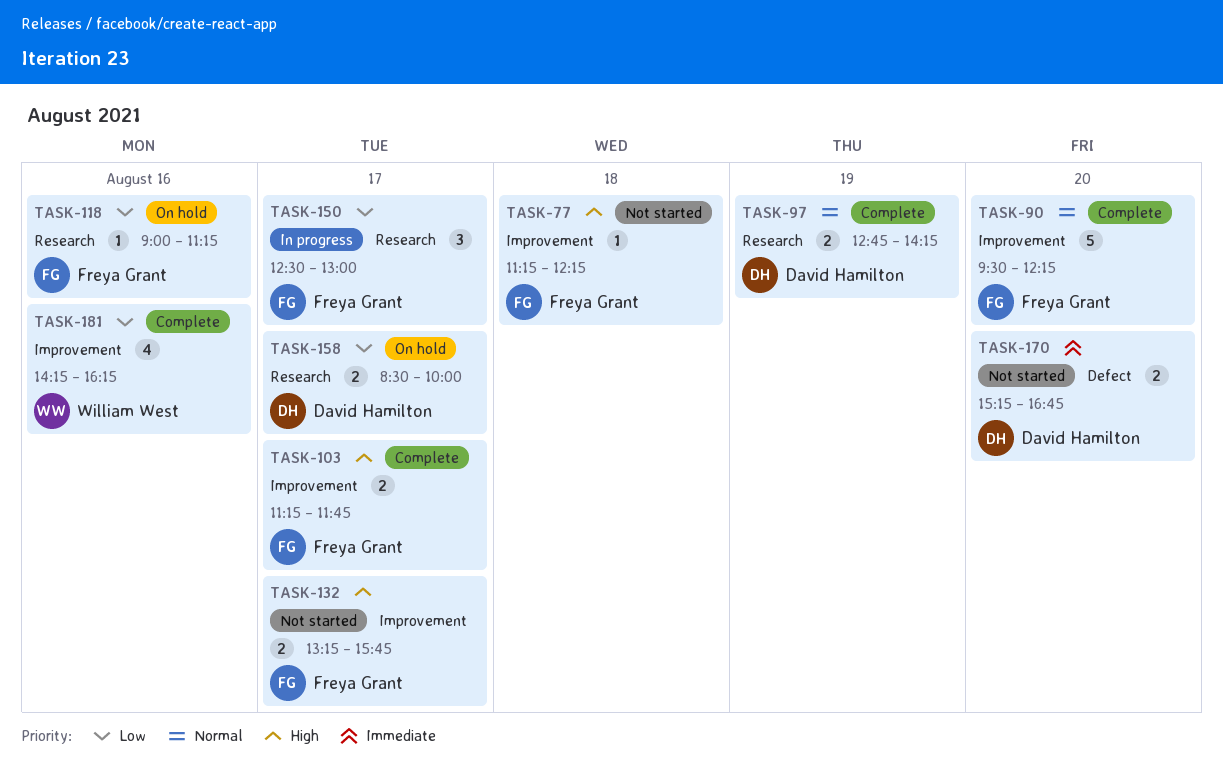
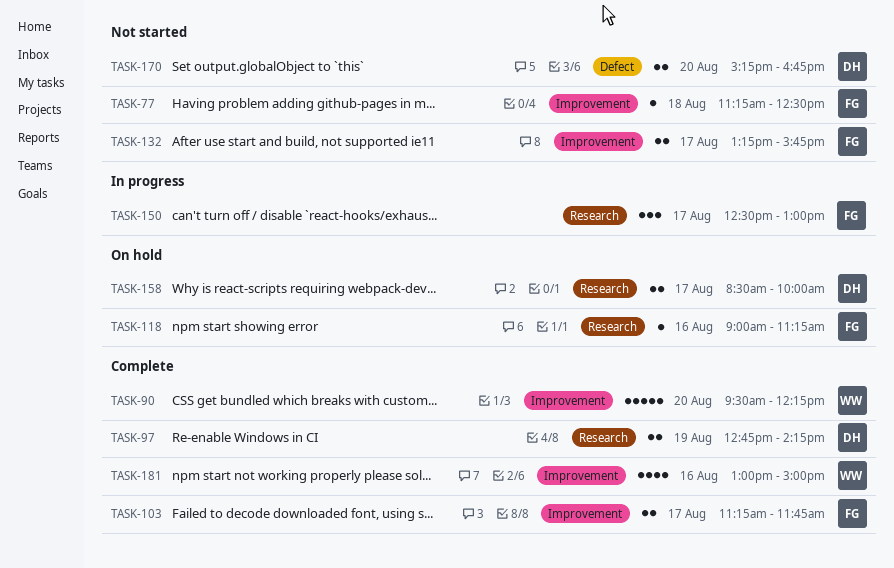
TASK-77, ends: 12:15 -> 12:30
TASK-90, owner: Freya Grant -> William West
TASK-181, begins: 14:15 -> 13:00
TASK-181, ends: 16:15 -> 15:00

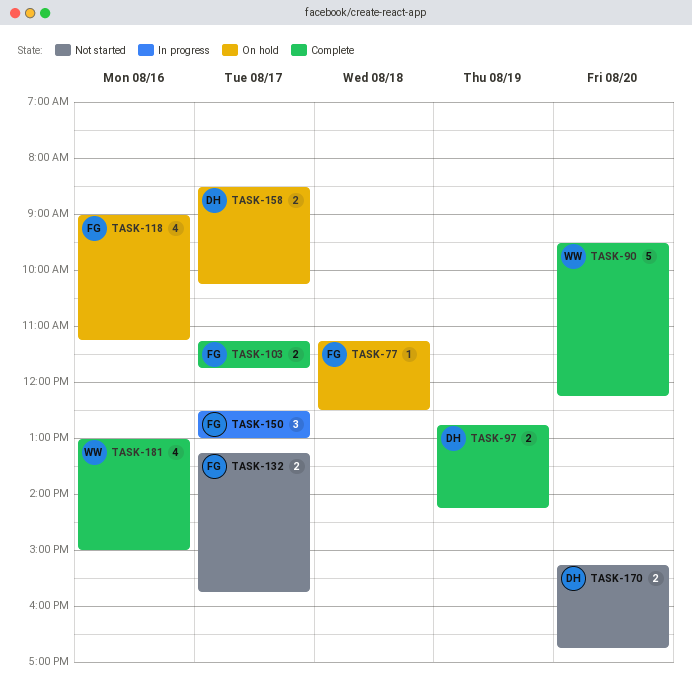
TASK-77, status: Not started -> On hold
TASK-118, estimate: 1 -> 4
TASK-158, ends: 10:00 -> 10:15

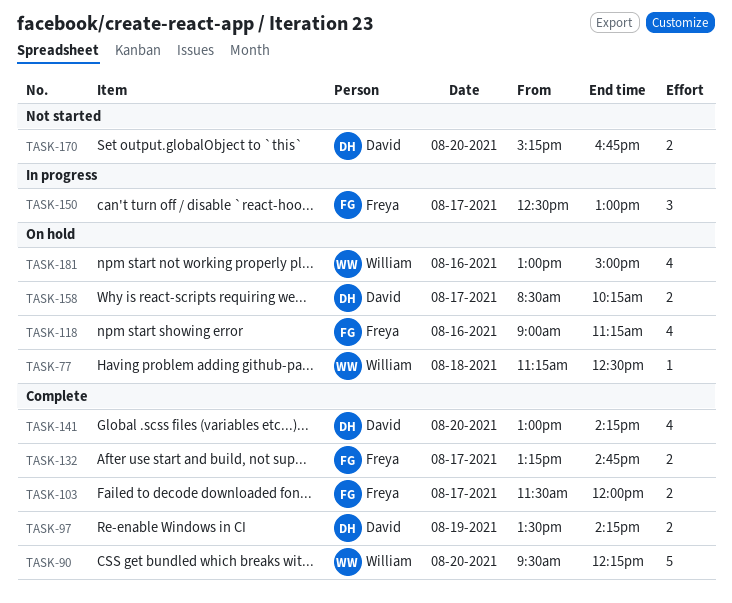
TASK-77, owner: Freya -> William
TASK-97, begins: 12:45 -> 13:30
TASK-103, begins: 11:15 -> 11:30
TASK-103, ends: 11:45 -> 12:00
TASK-132, status: Not started -> Complete
TASK-132, ends: 15:45 -> 14:45
TASK-141: none -> present
TASK-181, status: Complete -> On hold

